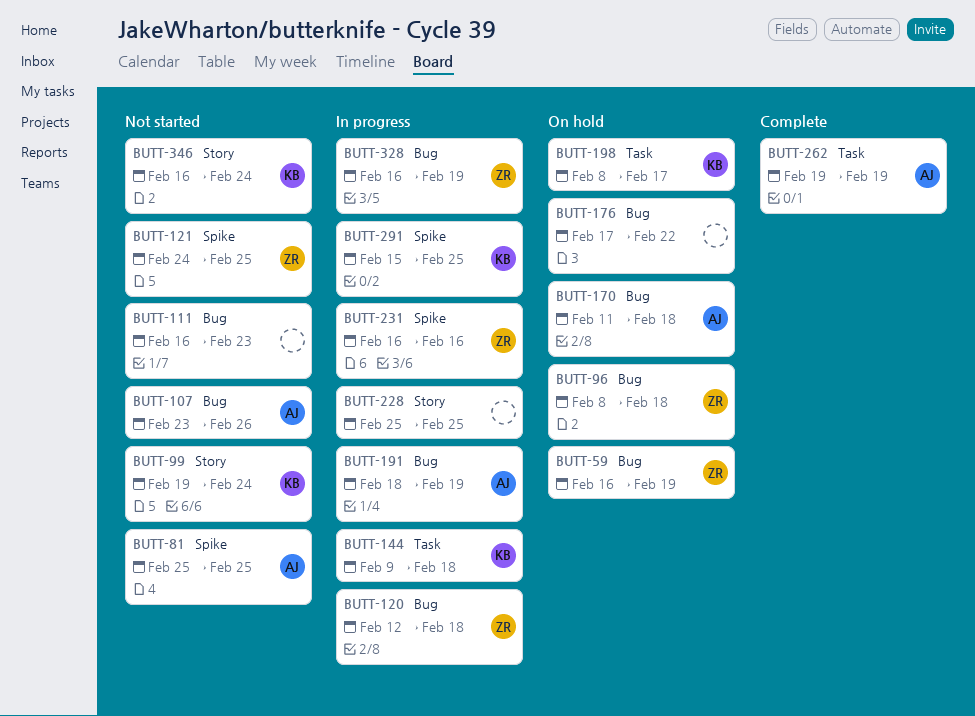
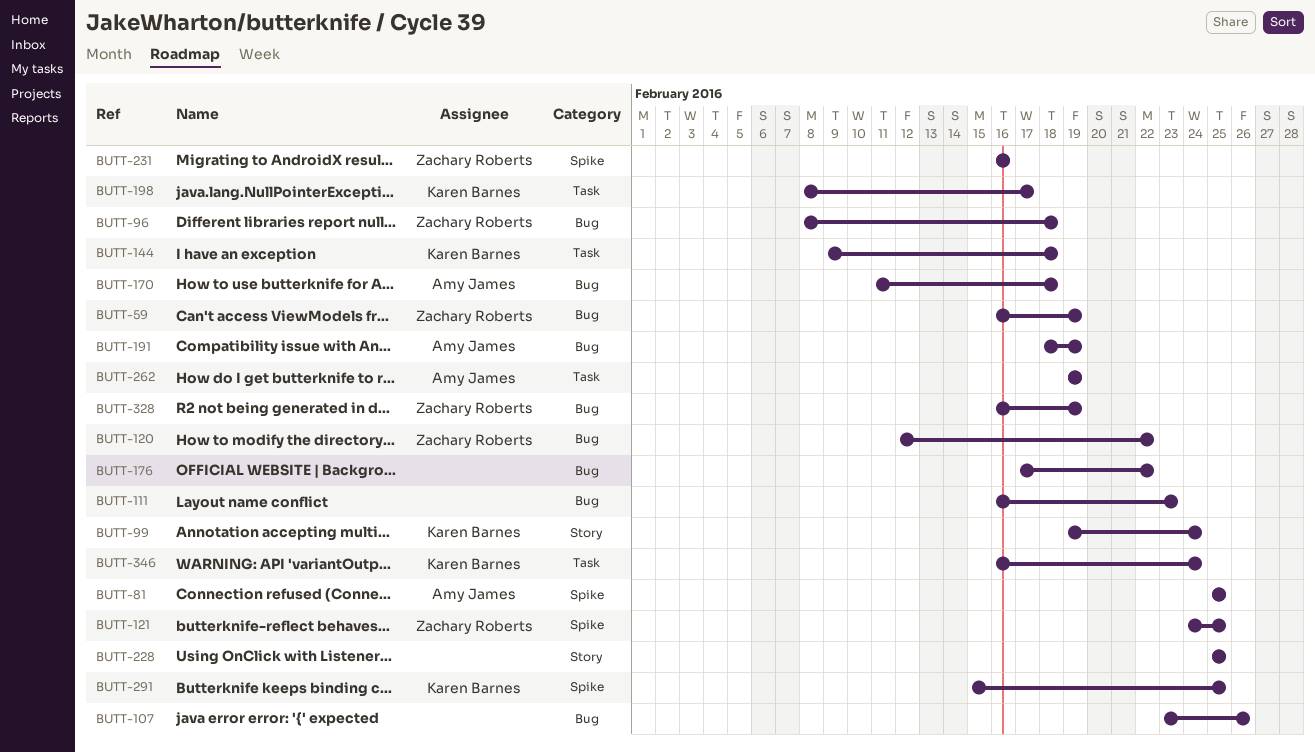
BUTT-107, owner: Amy James -> none
BUTT-120, due: Feb 18 -> Feb 22
BUTT-346, label: Story -> Task

